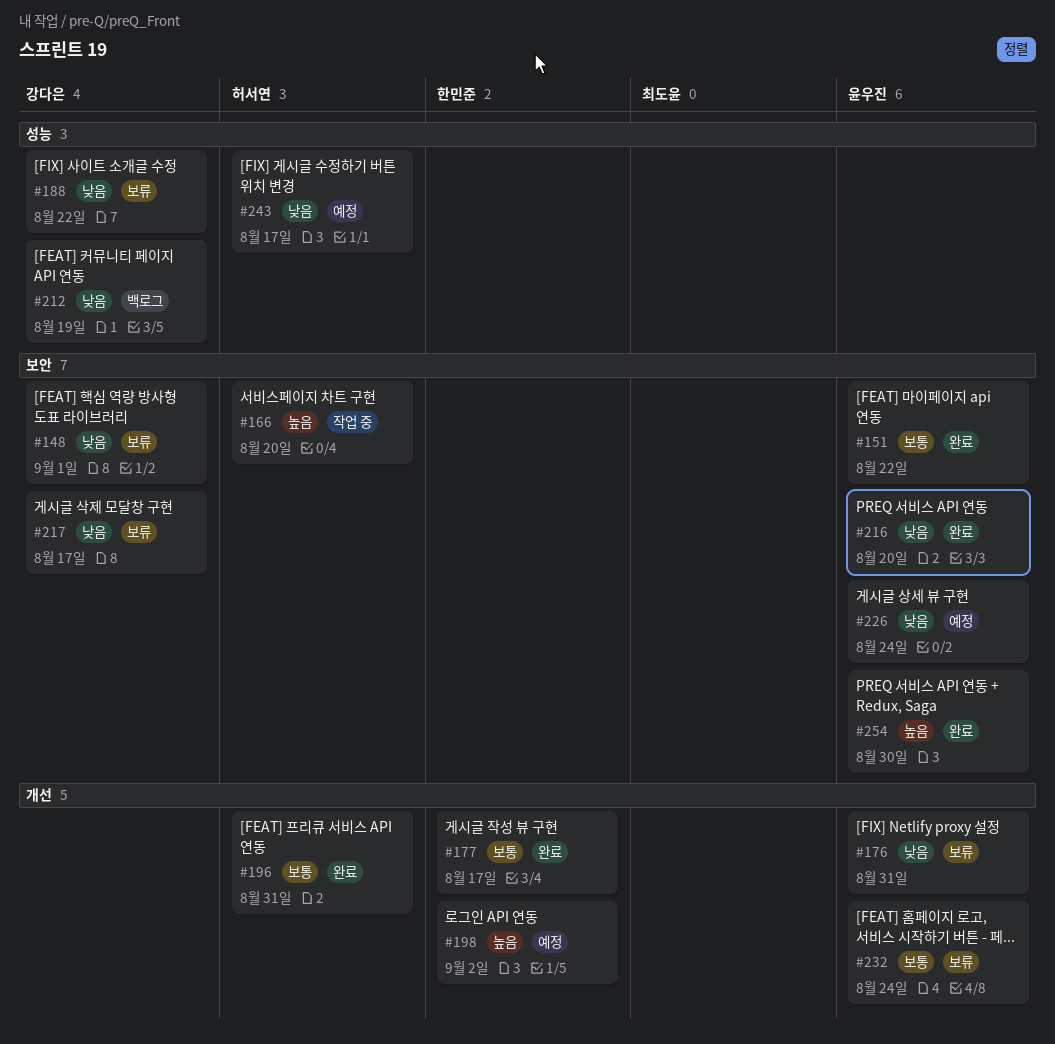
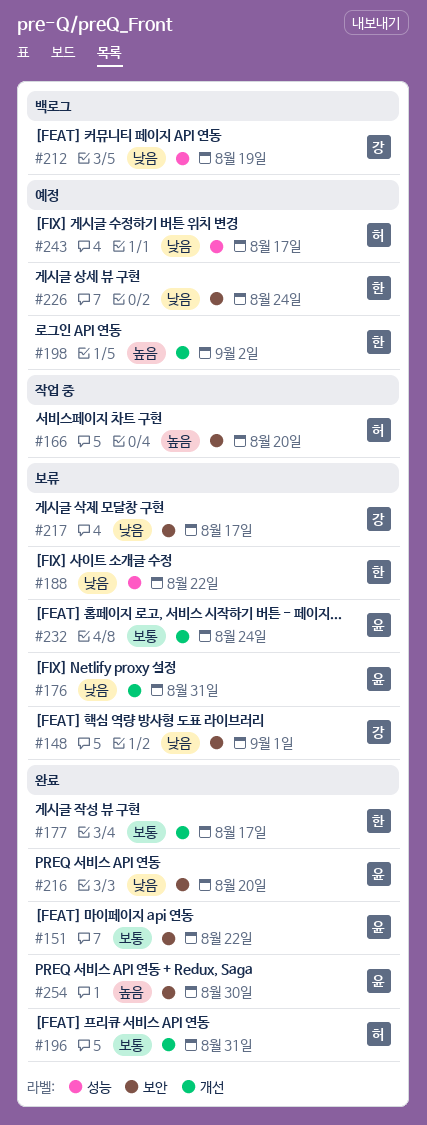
#188, owner: 강다은 -> 한민준
#226, owner: 윤우진 -> 한민준

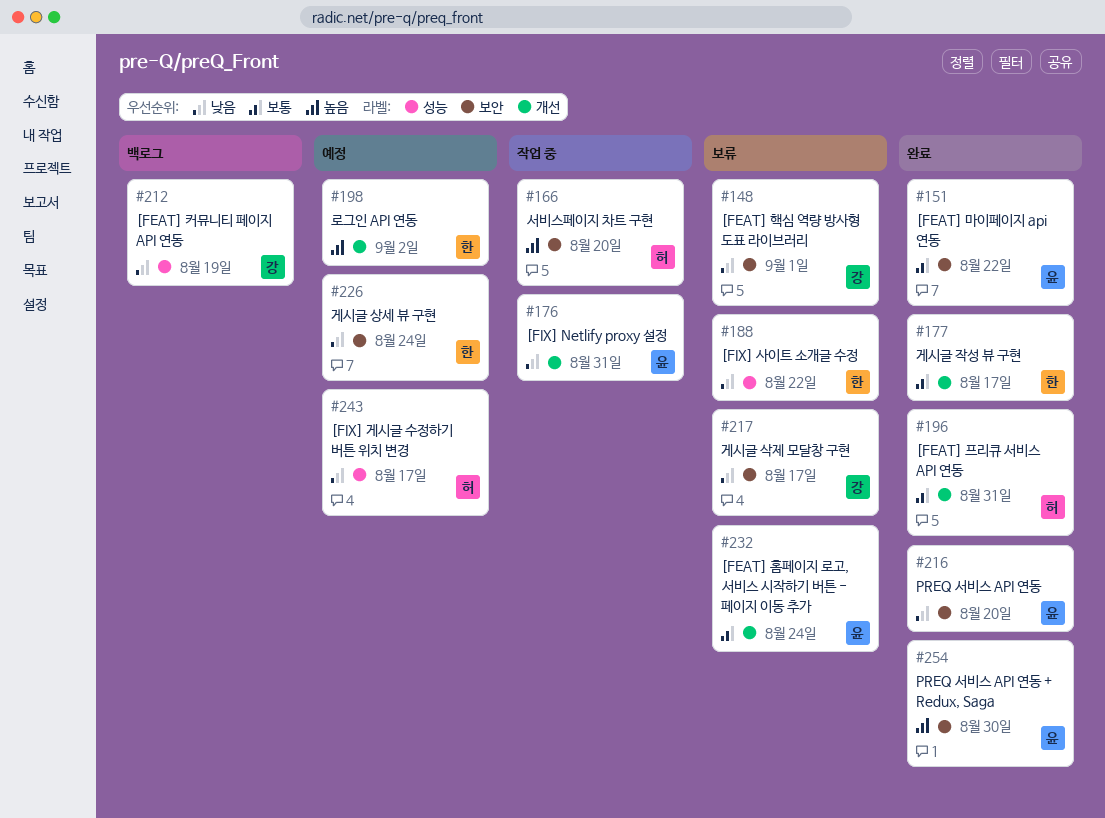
#176, status: 보류 -> 작업 중

